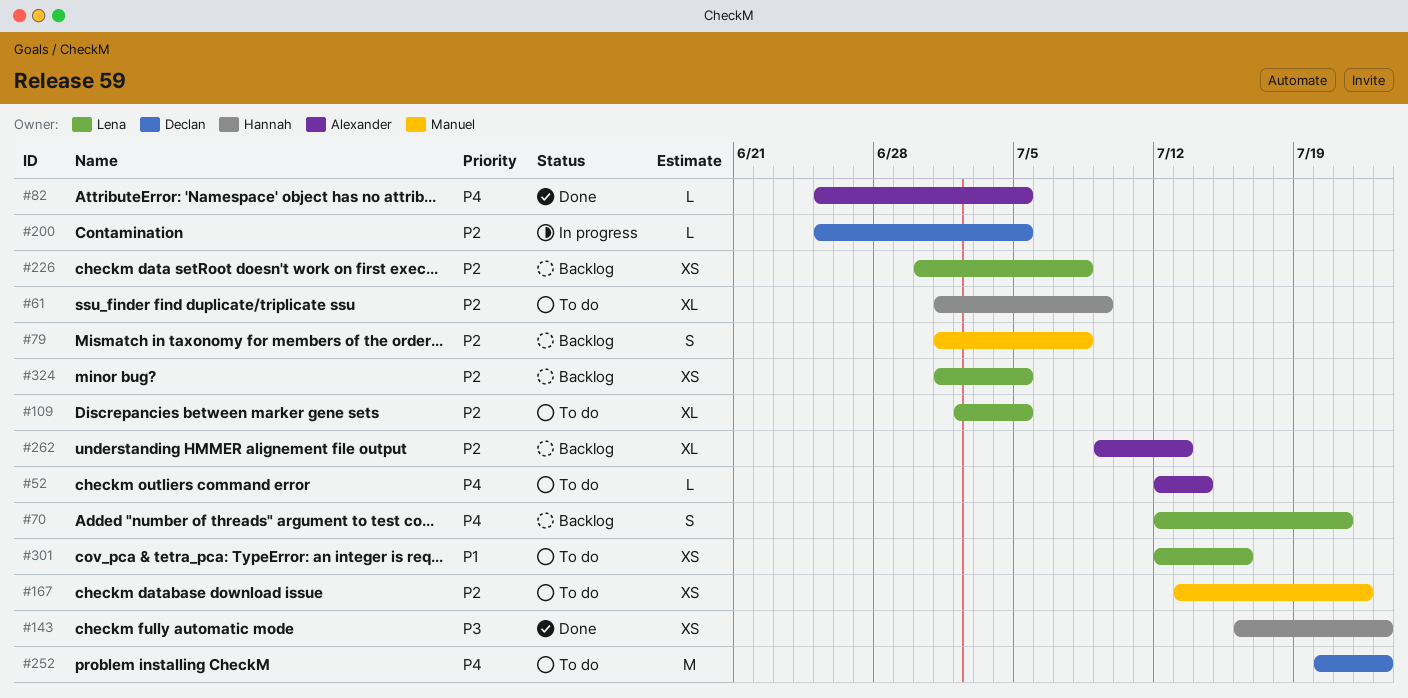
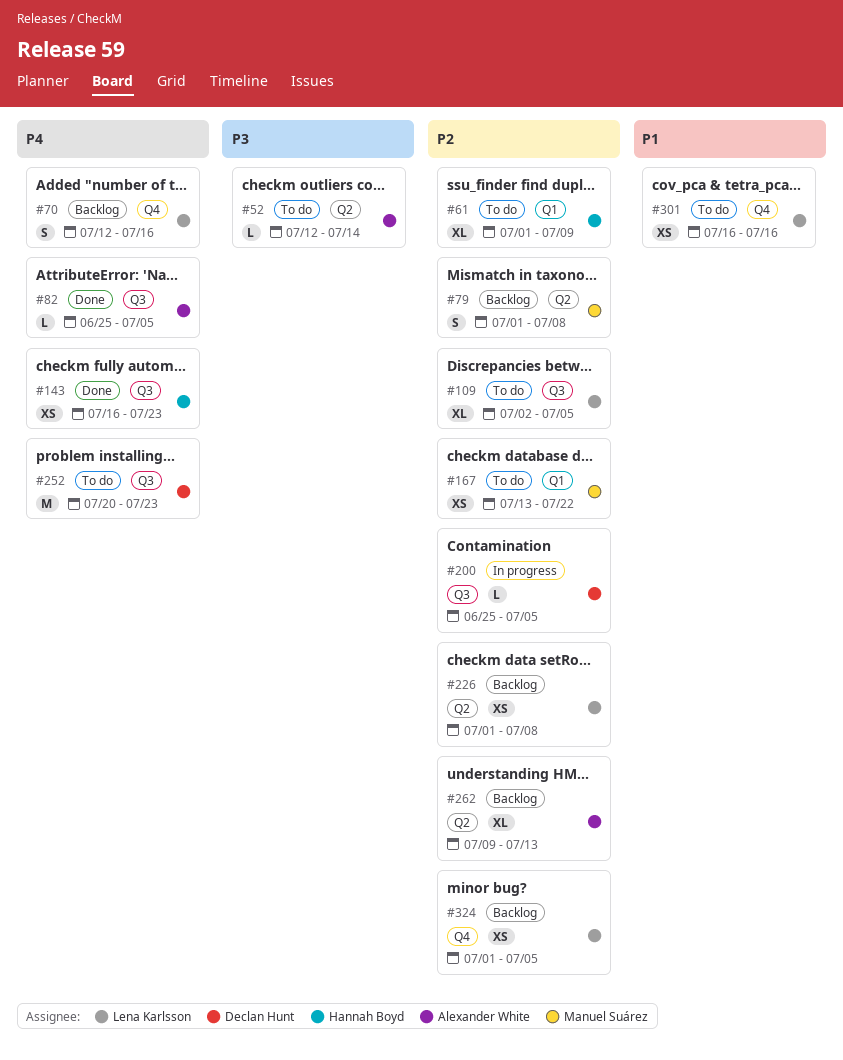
#52, priority: P4 -> P3
#70, due: Jul 21 -> Jul 16
#143, priority: P3 -> P4
#226, start: Jun 30 -> Jul 1
#301, start: Jul 12 -> Jul 16

